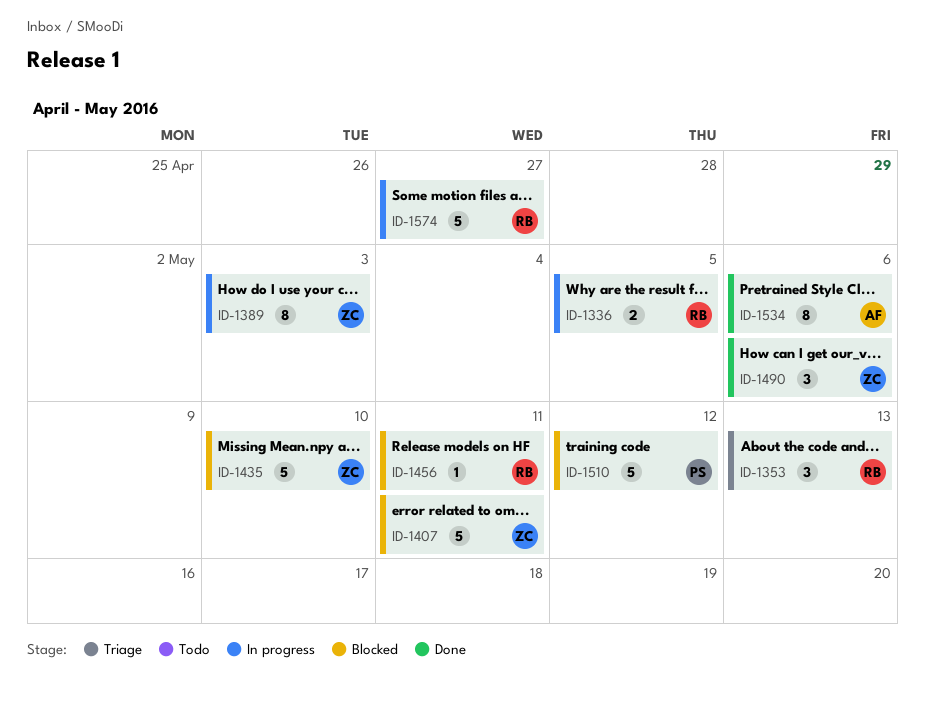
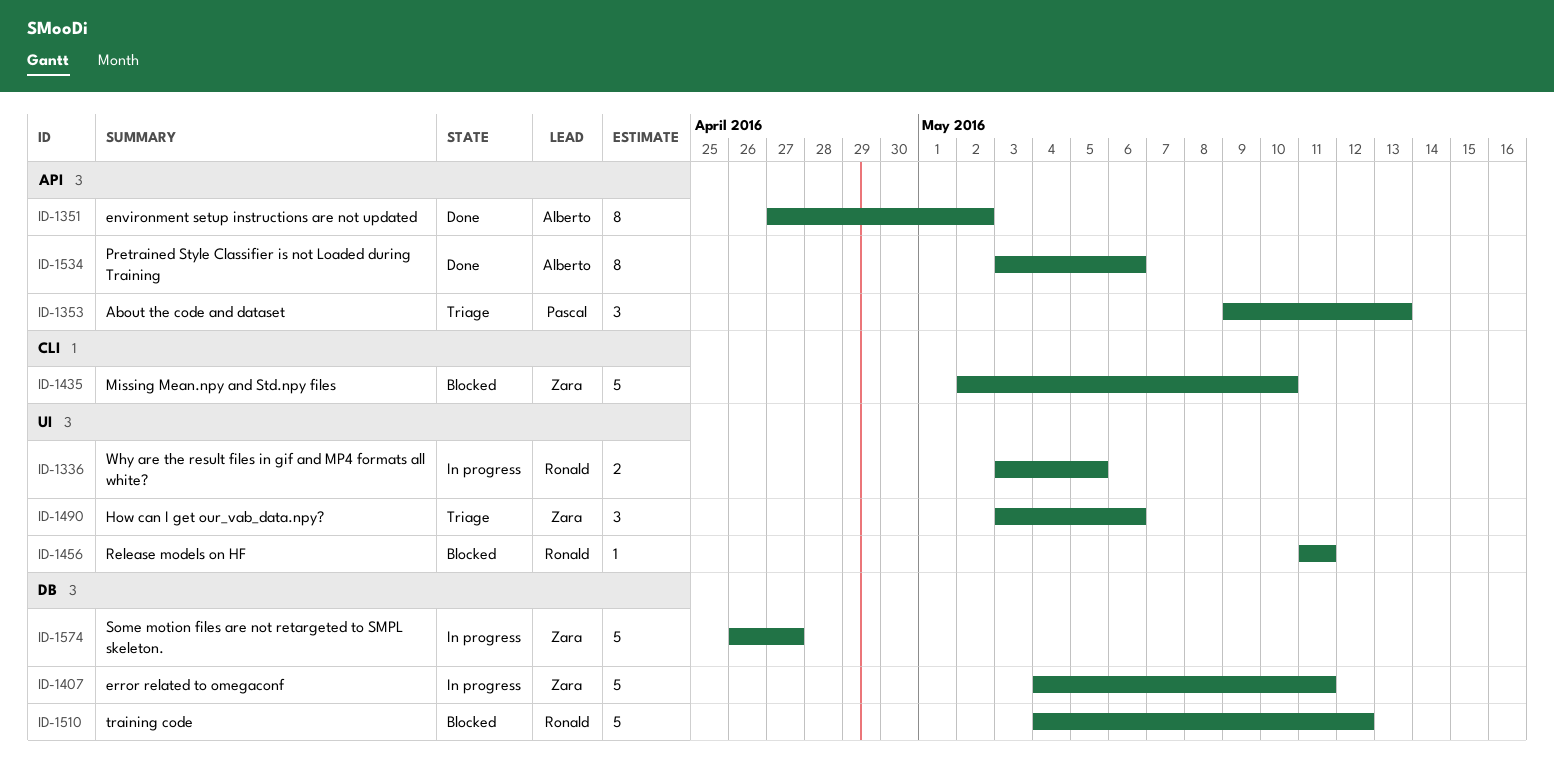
ID-1351: none -> present
ID-1353, owner: Ronald -> Pascal
ID-1389: present -> none
ID-1407, status: Blocked -> In progress
ID-1490, status: Done -> Triage
ID-1510, owner: Pascal -> Ronald
ID-1574, owner: Ronald -> Zara

